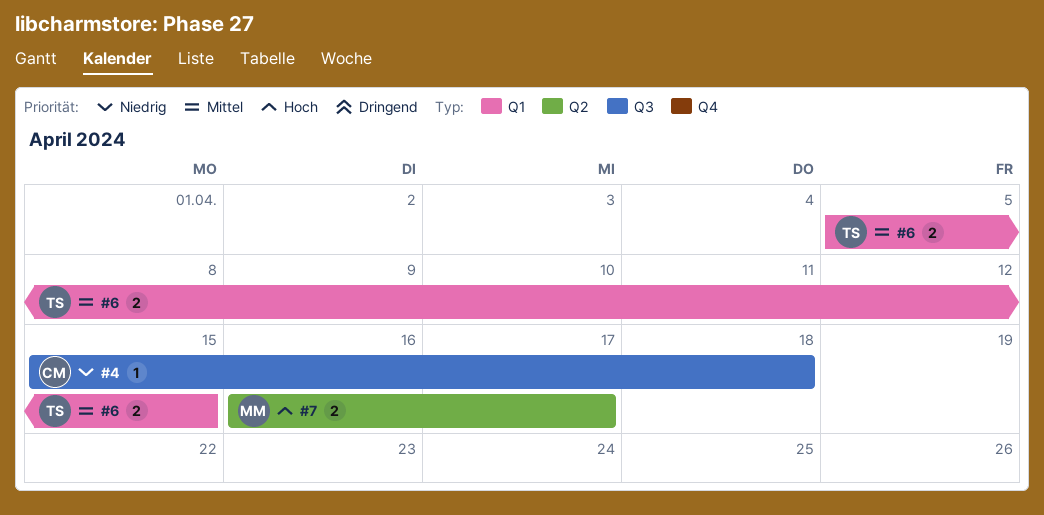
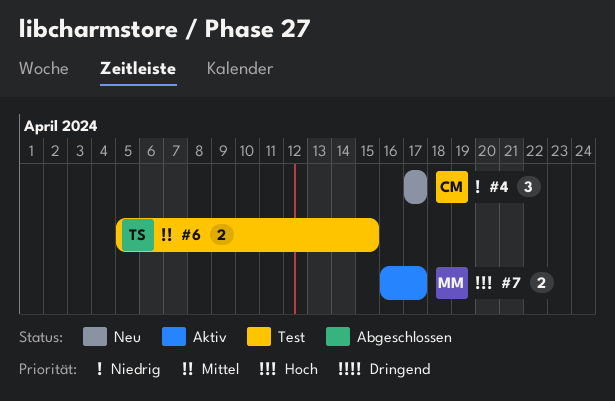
#4, estimate: 1 -> 3
#4, start: Apr 15 -> Apr 17
#4, due: Apr 18 -> Apr 17

